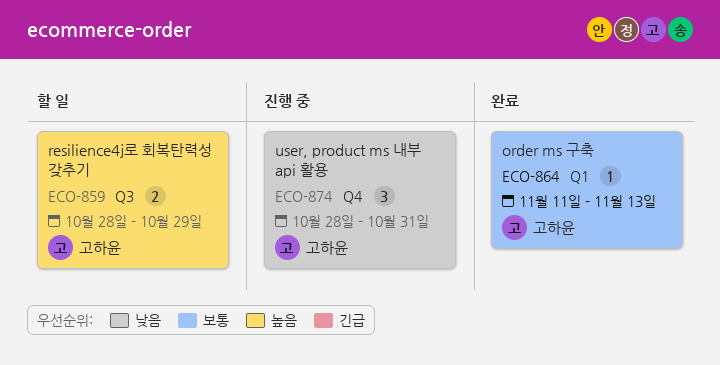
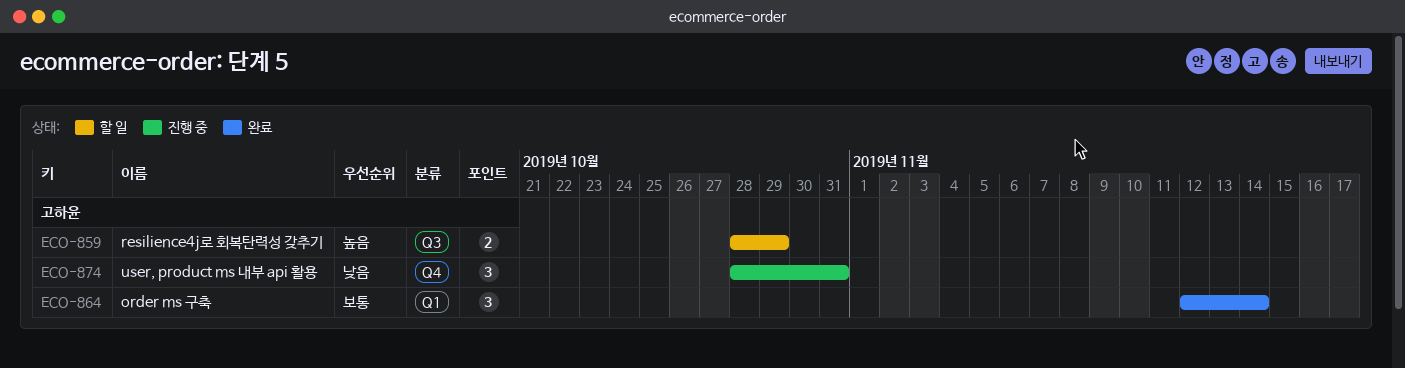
ECO-864, estimate: 1 -> 3
ECO-864, start: Nov 11 -> Nov 12
ECO-864, due: Nov 13 -> Nov 14

